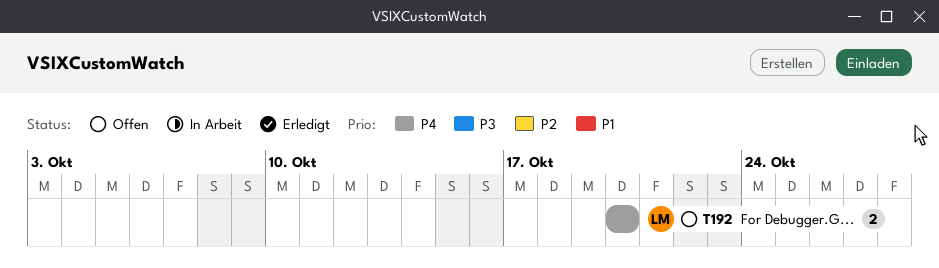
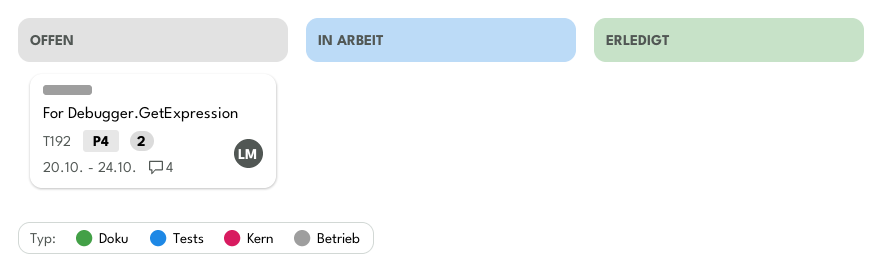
T192, due: Oct 20 -> Oct 24

